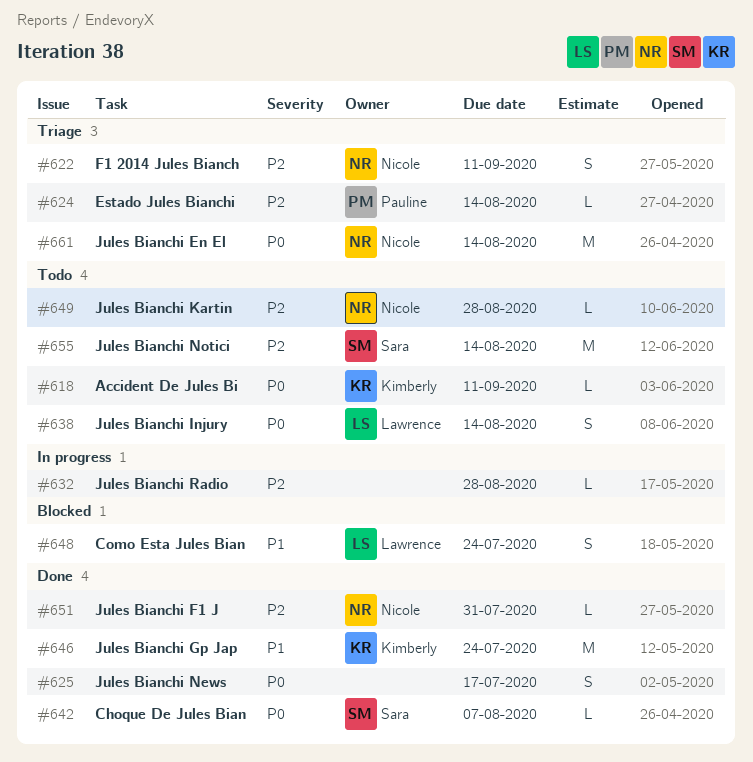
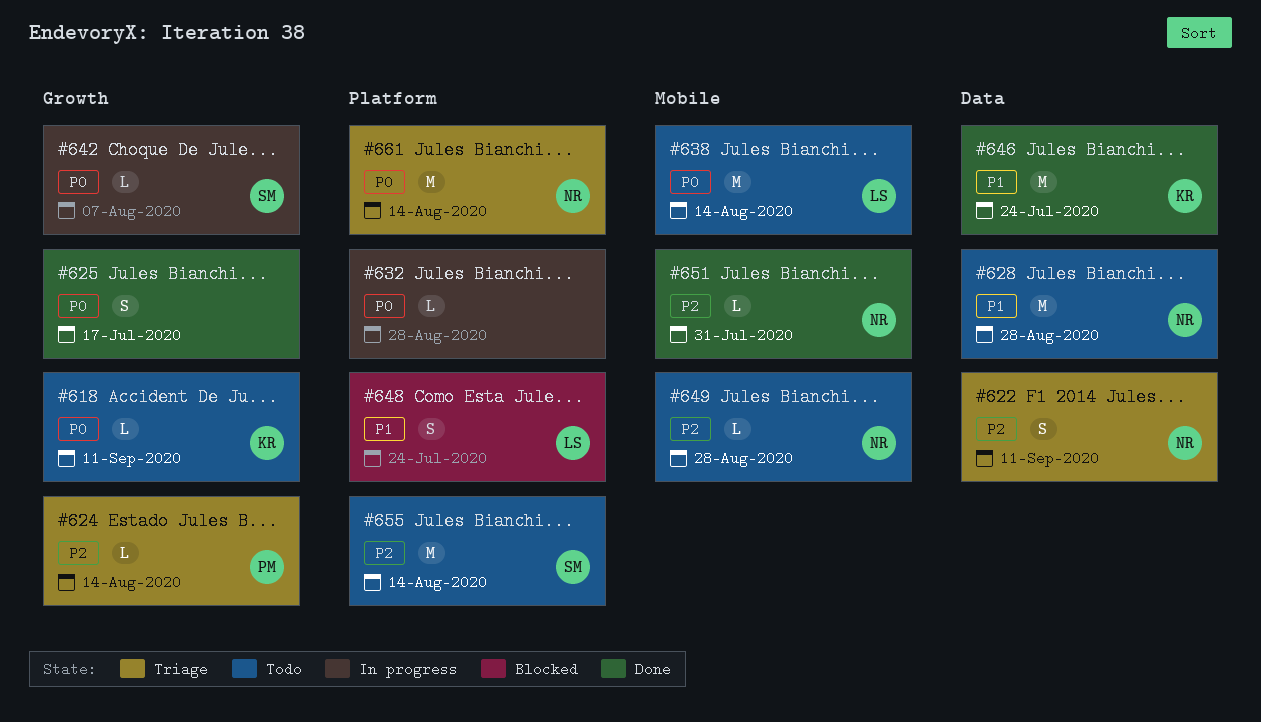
#628: none -> present
#632, priority: P2 -> P0
#638, estimate: S -> M
#642, status: Done -> In progress

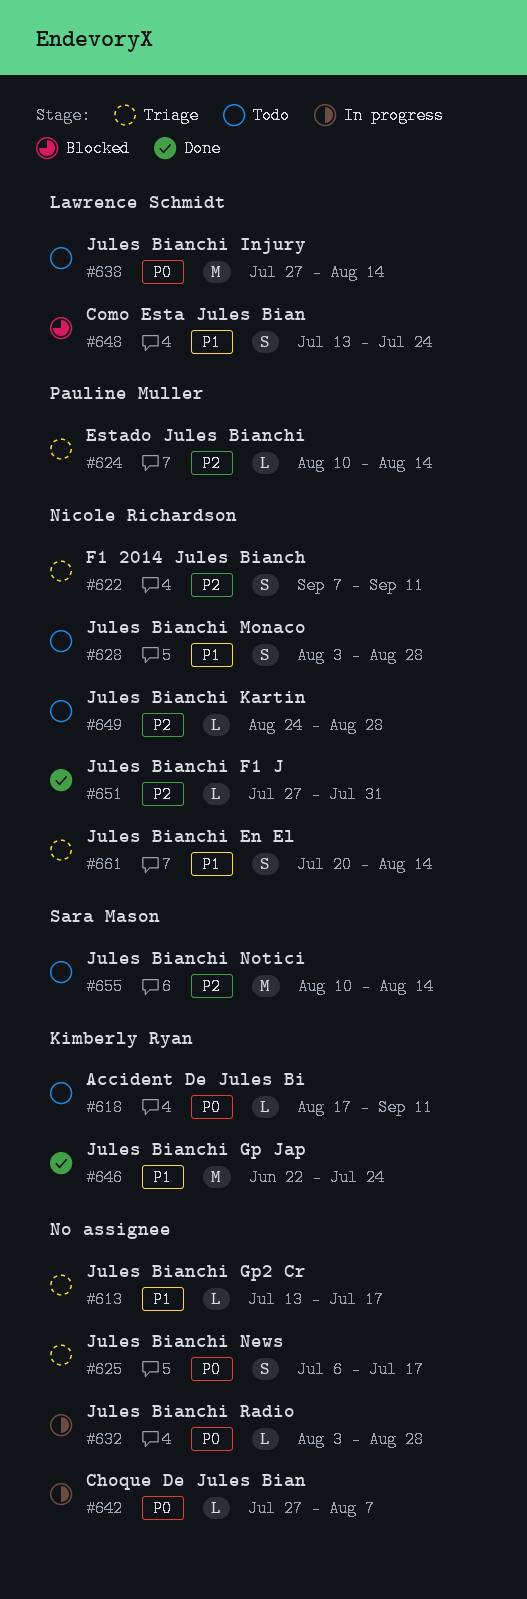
#613: none -> present
#625, status: Done -> Triage
#628, estimate: M -> S
#642, owner: Sara Mason -> none
#661, priority: P0 -> P1
#661, estimate: M -> S

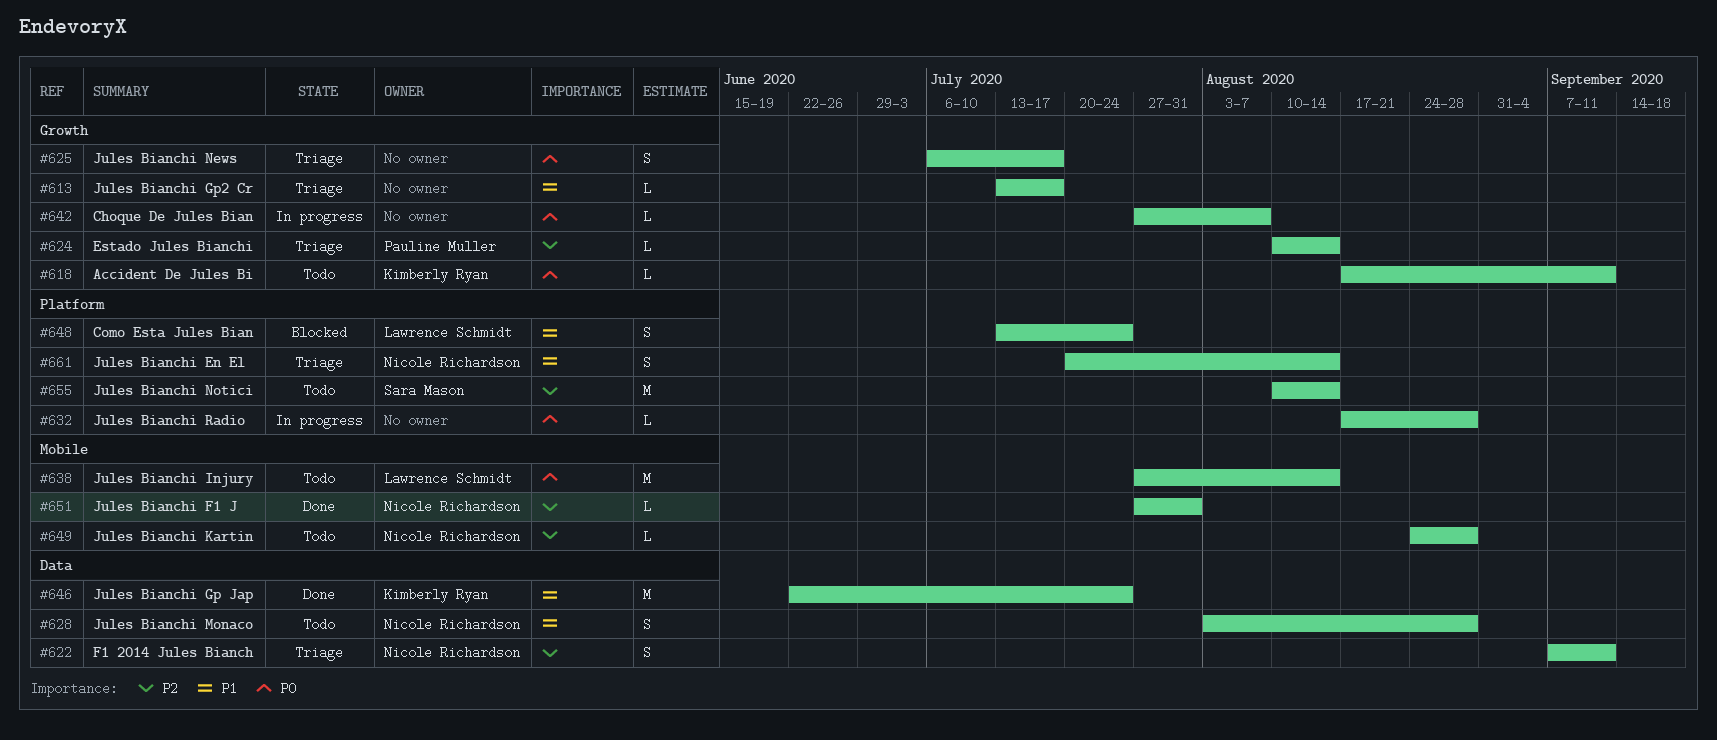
#632, start: Aug 3 -> Aug 17

